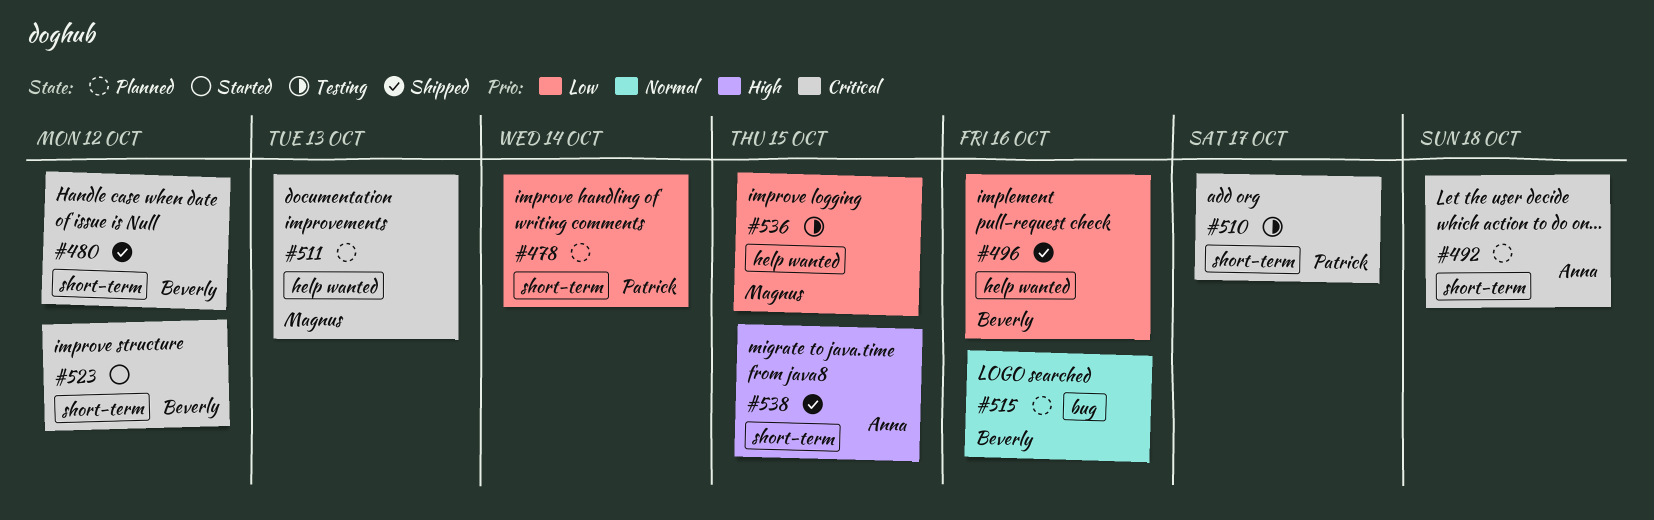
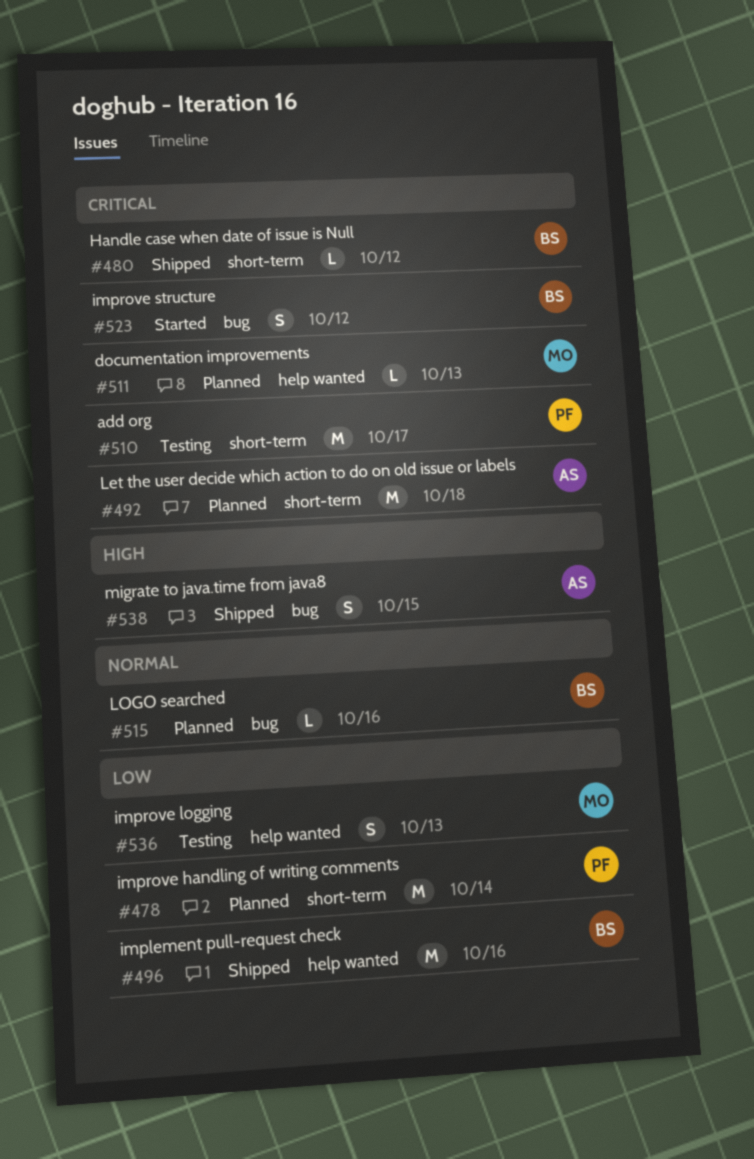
#523, label: short-term -> bug
#536, due: Oct 15 -> Oct 13
#538, label: short-term -> bug

